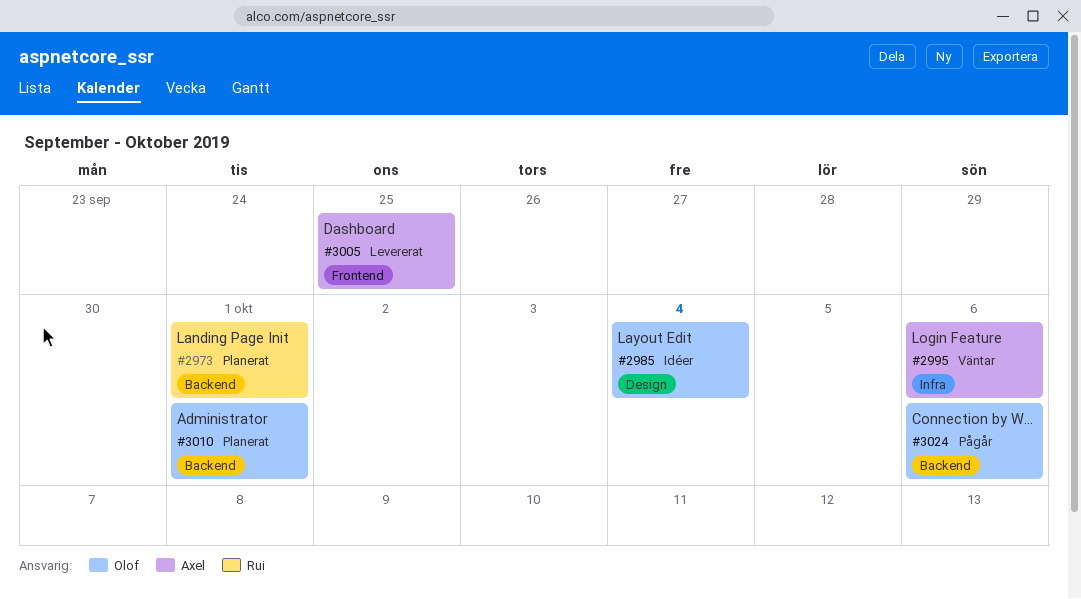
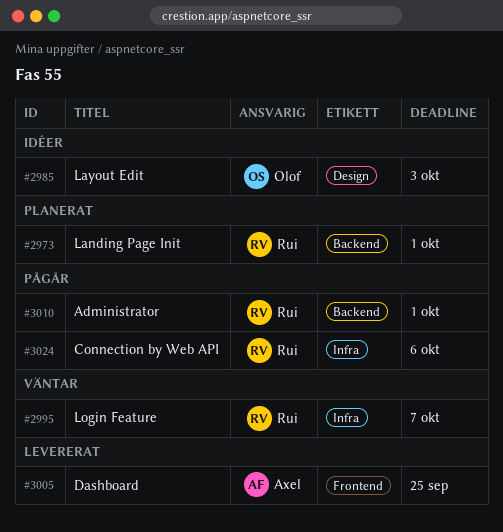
#2985, due: Oct 4 -> Oct 3
#2995, owner: Axel -> Rui
#2995, due: Oct 6 -> Oct 7
#3010, status: Planerat -> Pågår
#3010, owner: Olof -> Rui
#3024, owner: Olof -> Rui
#3024, label: Backend -> Infra

